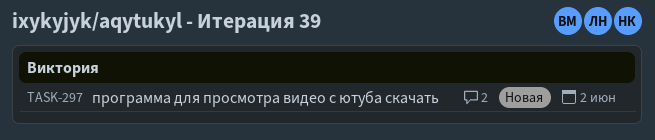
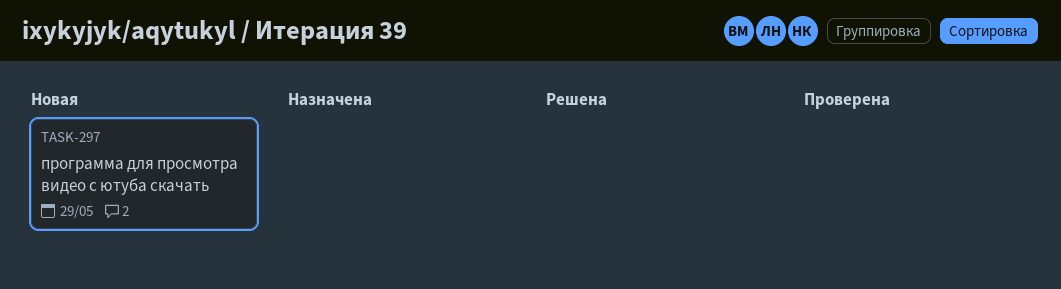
TASK-297, due: Jun 2 -> May 29

